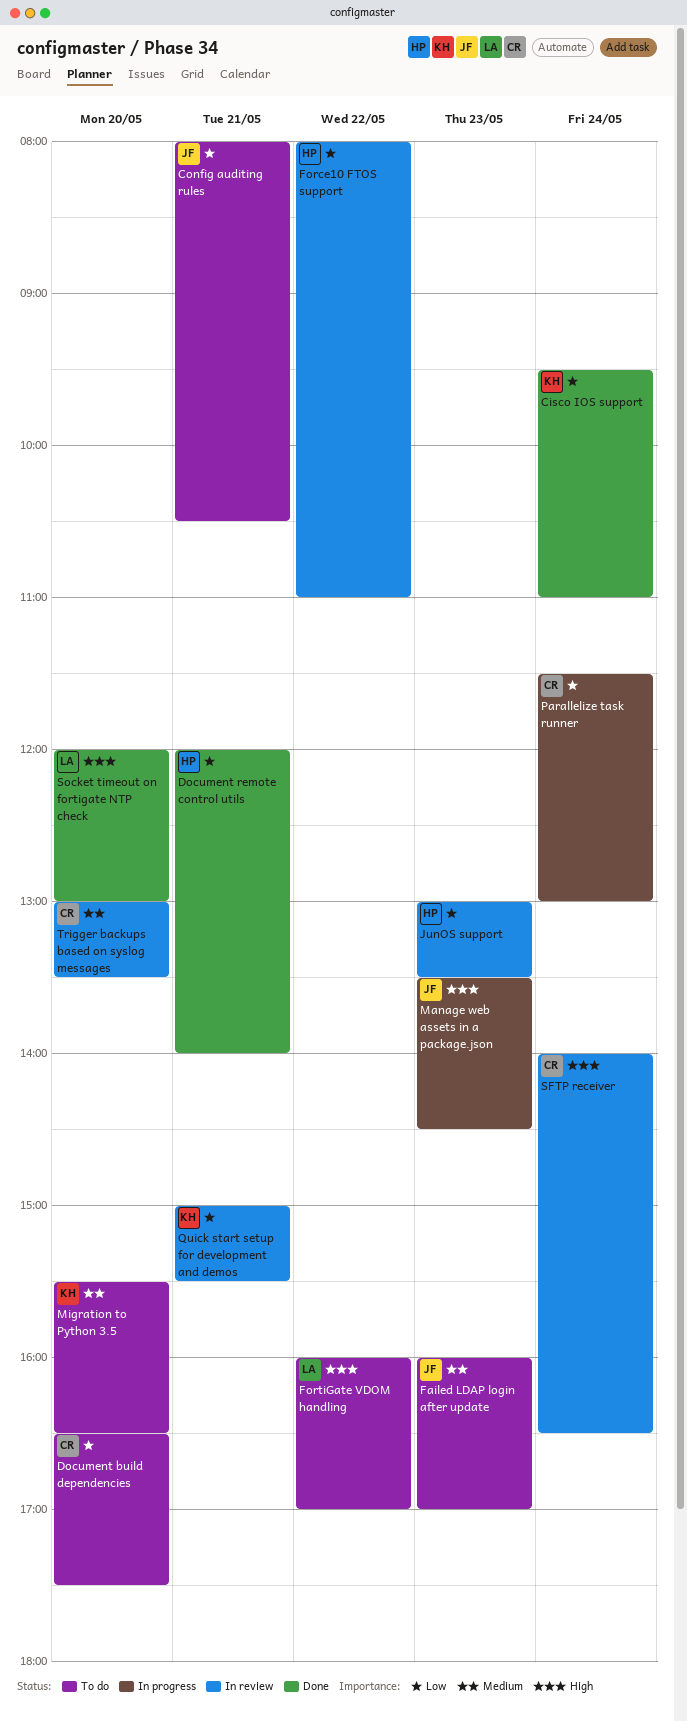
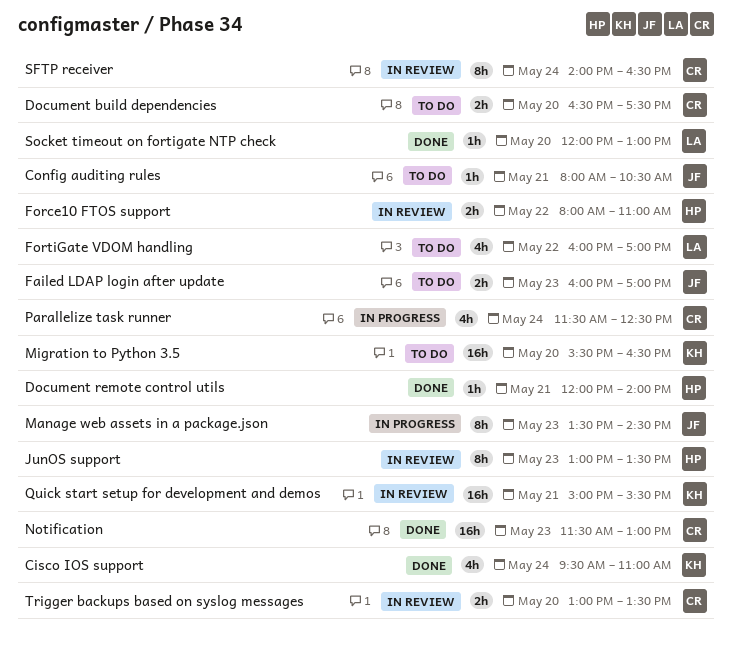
Notification: none -> present
Parallelize task runner, ends: 13:00 -> 12:30

